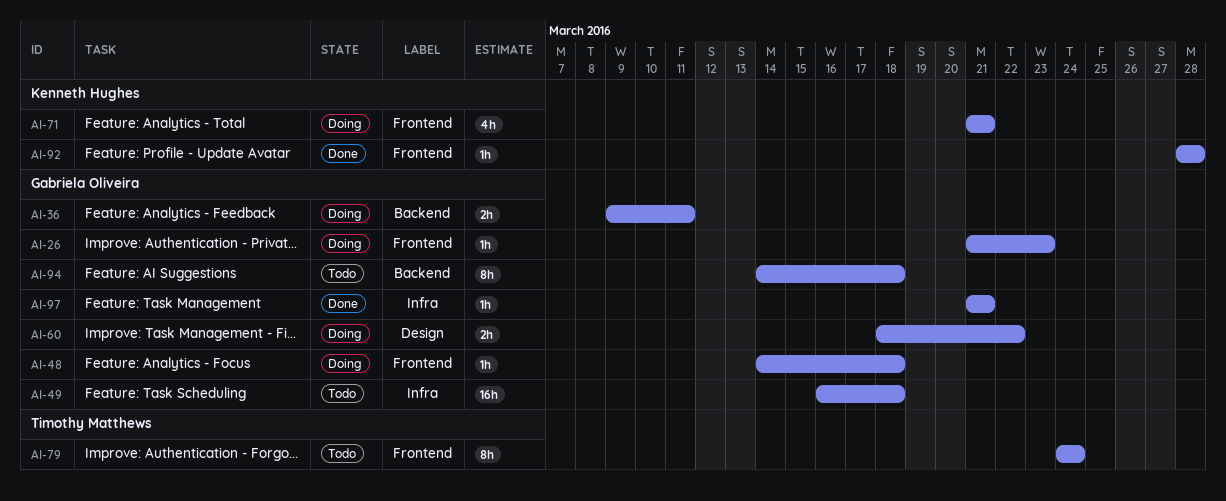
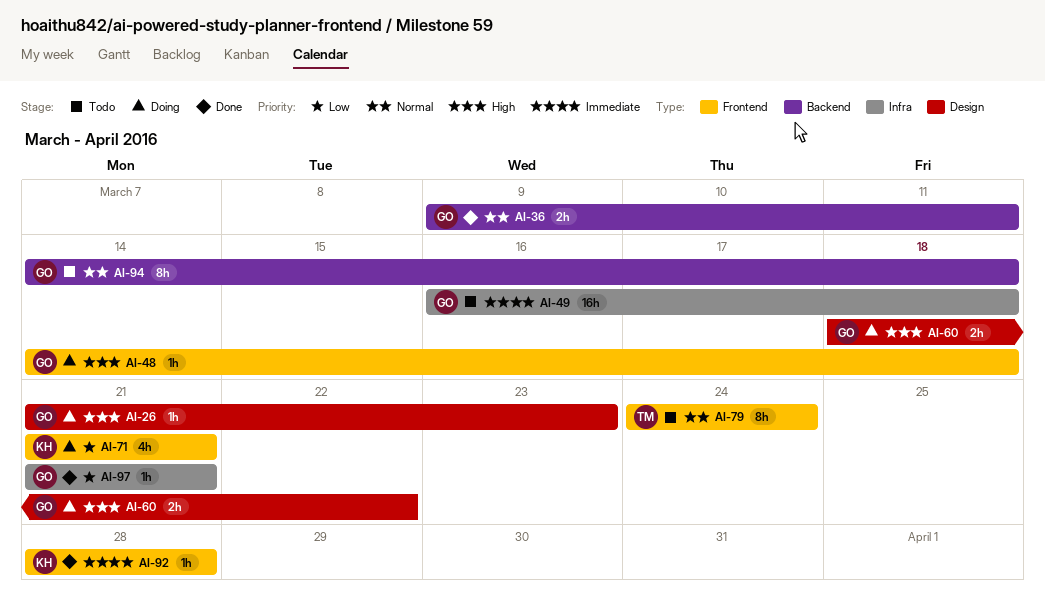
AI-26, label: Frontend -> Design
AI-36, status: Doing -> Done

